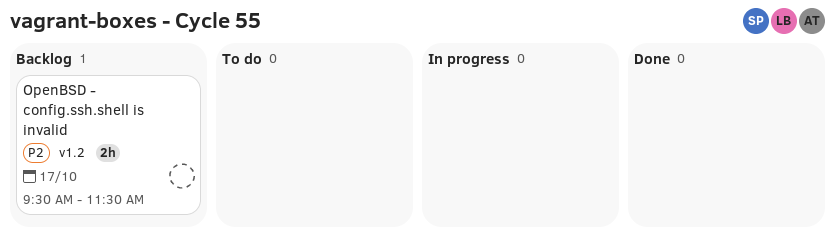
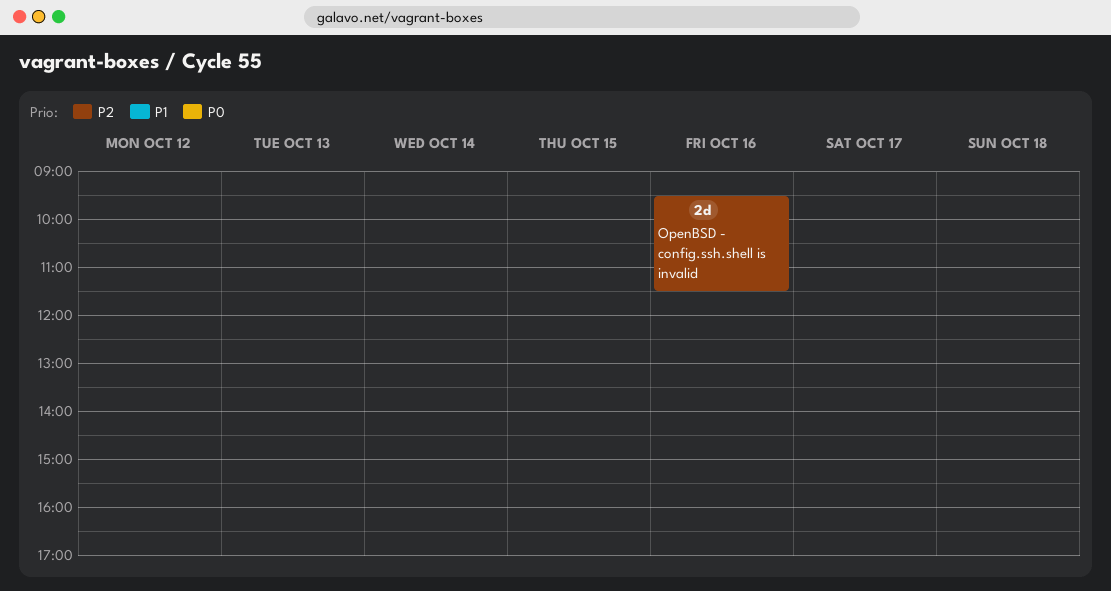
OpenBSD - config.ssh.shell is invalid, estimate: 2h -> 2d
OpenBSD - config.ssh.shell is invalid, day: Oct 17 -> Oct 16

